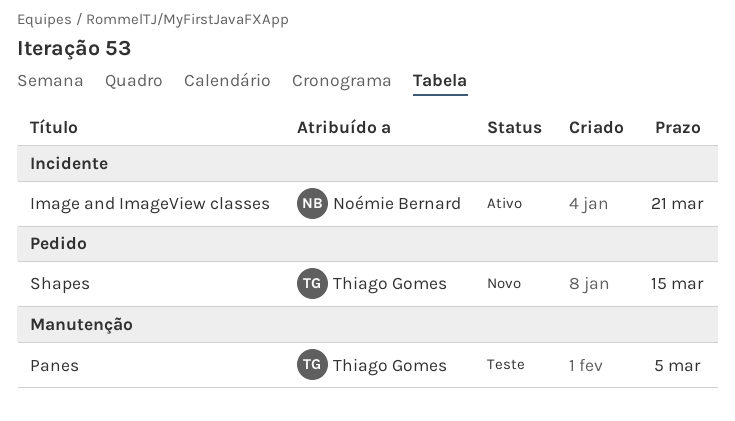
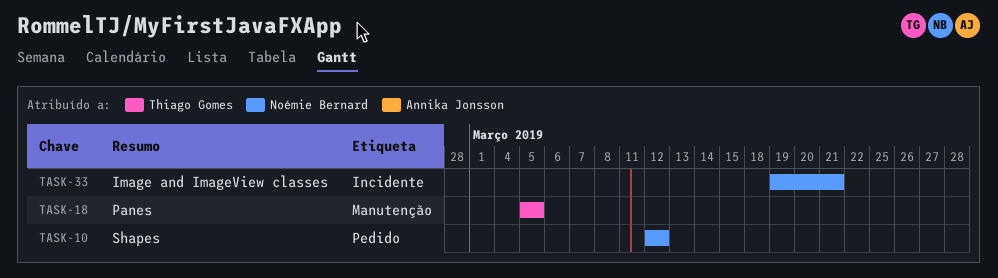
Shapes, owner: Thiago Gomes -> Noémie Bernard
Shapes, due: Mar 15 -> Mar 12

